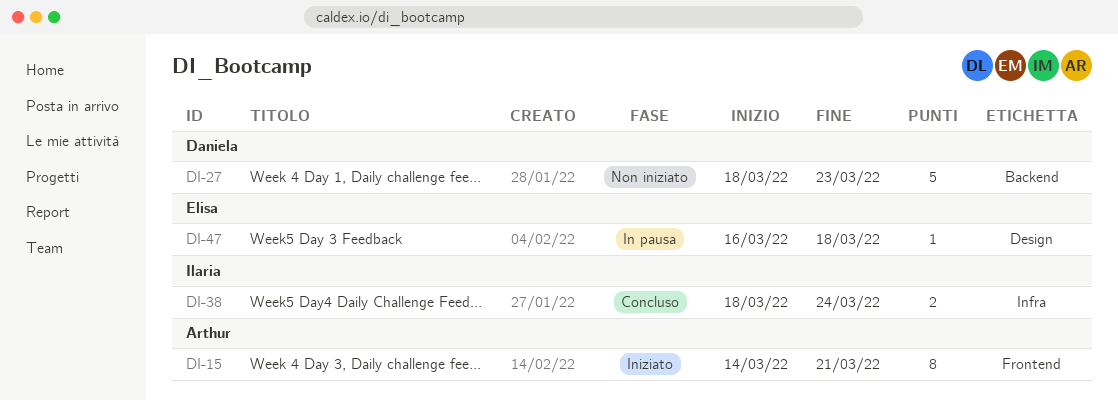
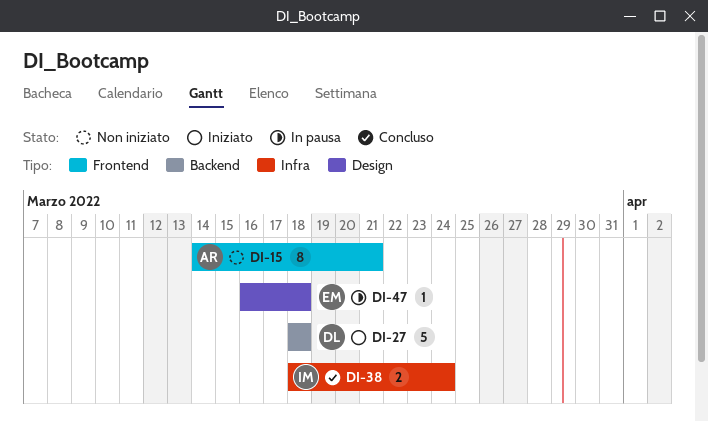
DI-15, status: Iniziato -> Non iniziato
DI-27, status: Non iniziato -> Iniziato
DI-27, due: Mar 23 -> Mar 18

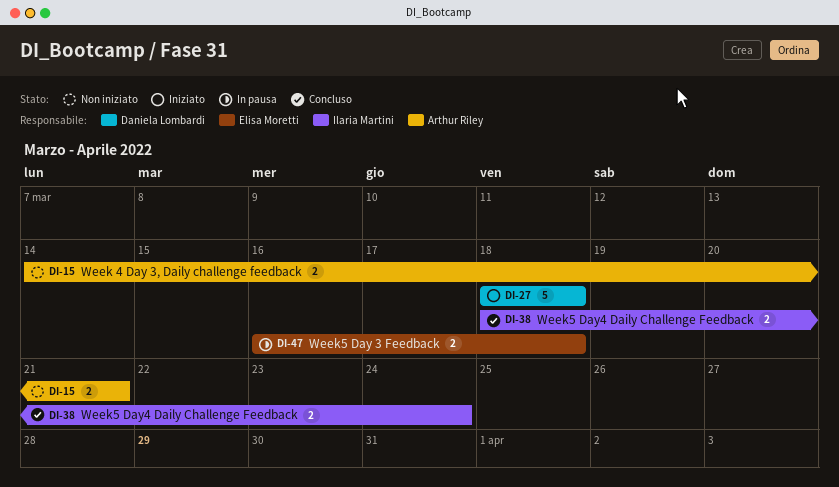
DI-15, estimate: 8 -> 2
DI-47, estimate: 1 -> 2

